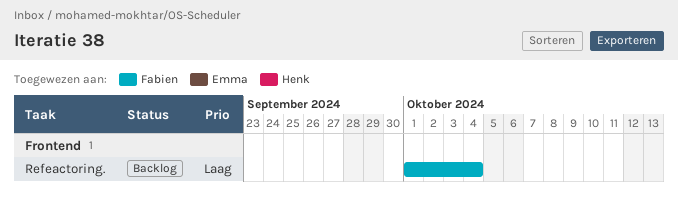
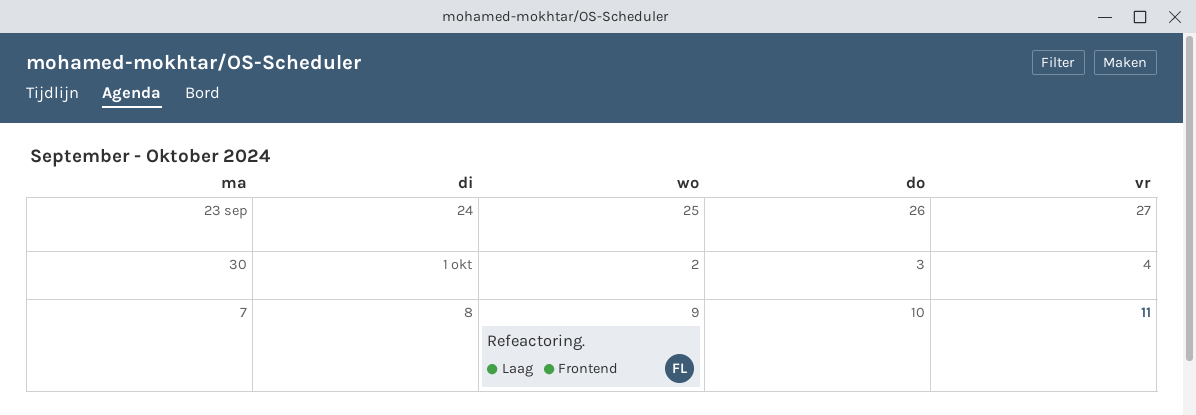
Refeactoring., due: Oct 4 -> Oct 9

